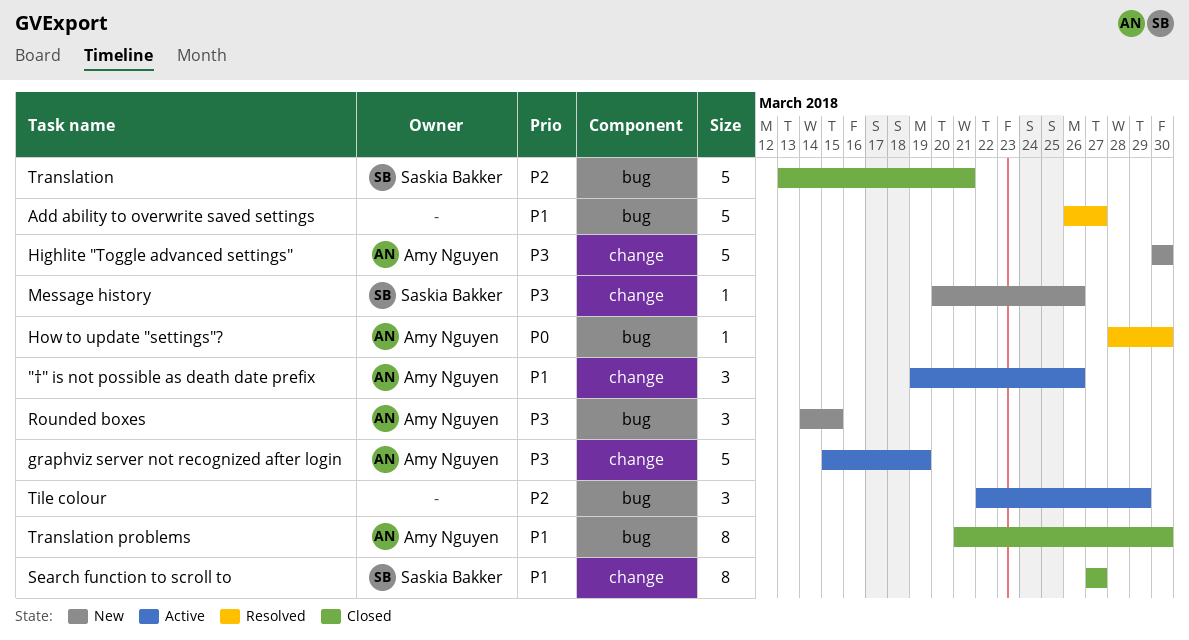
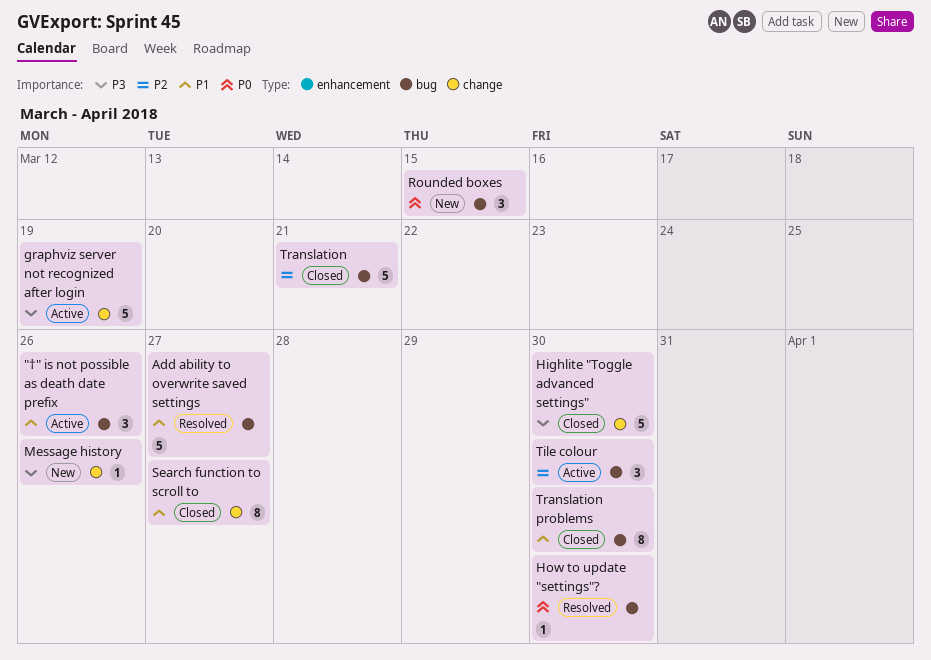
"†" is not possible as death date prefix, label: change -> bug
Highlite "Toggle advanced settings", status: New -> Closed
Rounded boxes, priority: P3 -> P0
Tile colour, due: Mar 29 -> Mar 30

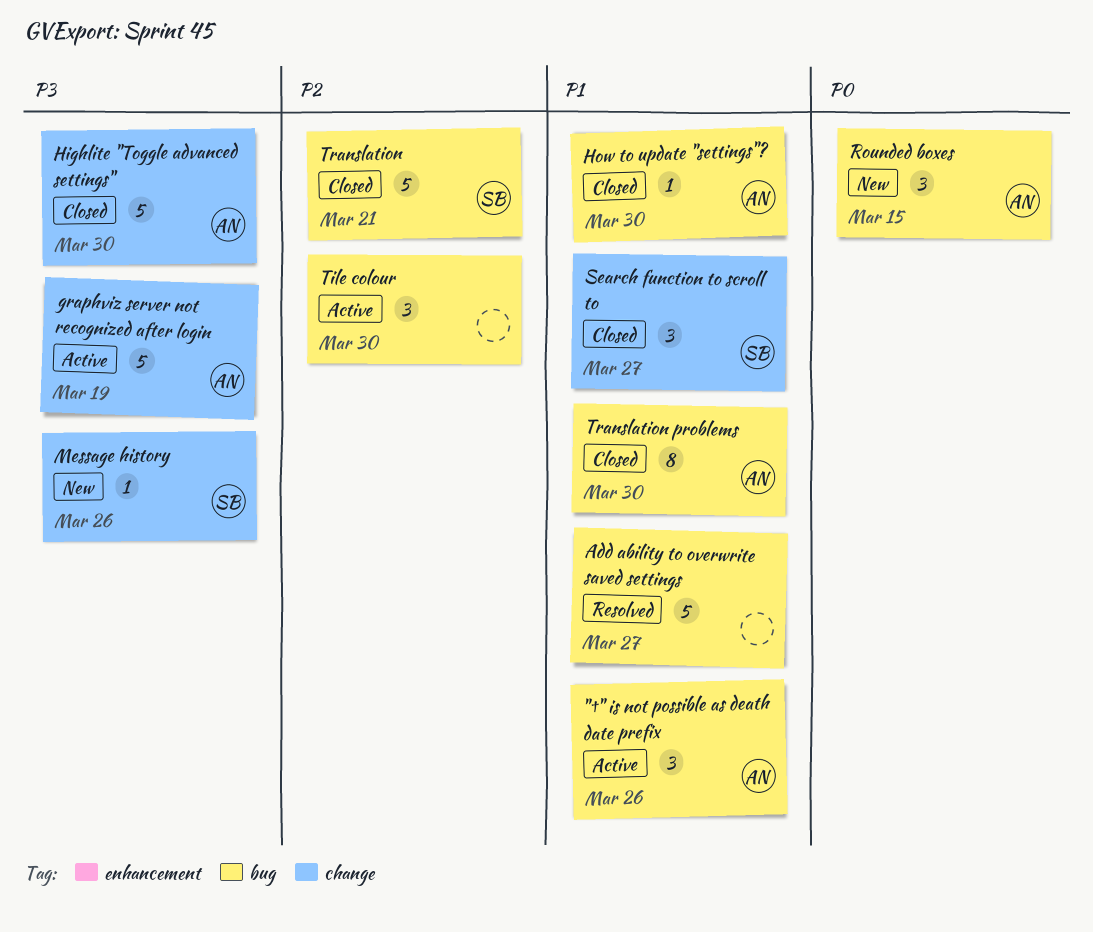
How to update "settings"?, status: Resolved -> Closed
How to update "settings"?, priority: P0 -> P1
Search function to scroll to, estimate: 8 -> 3

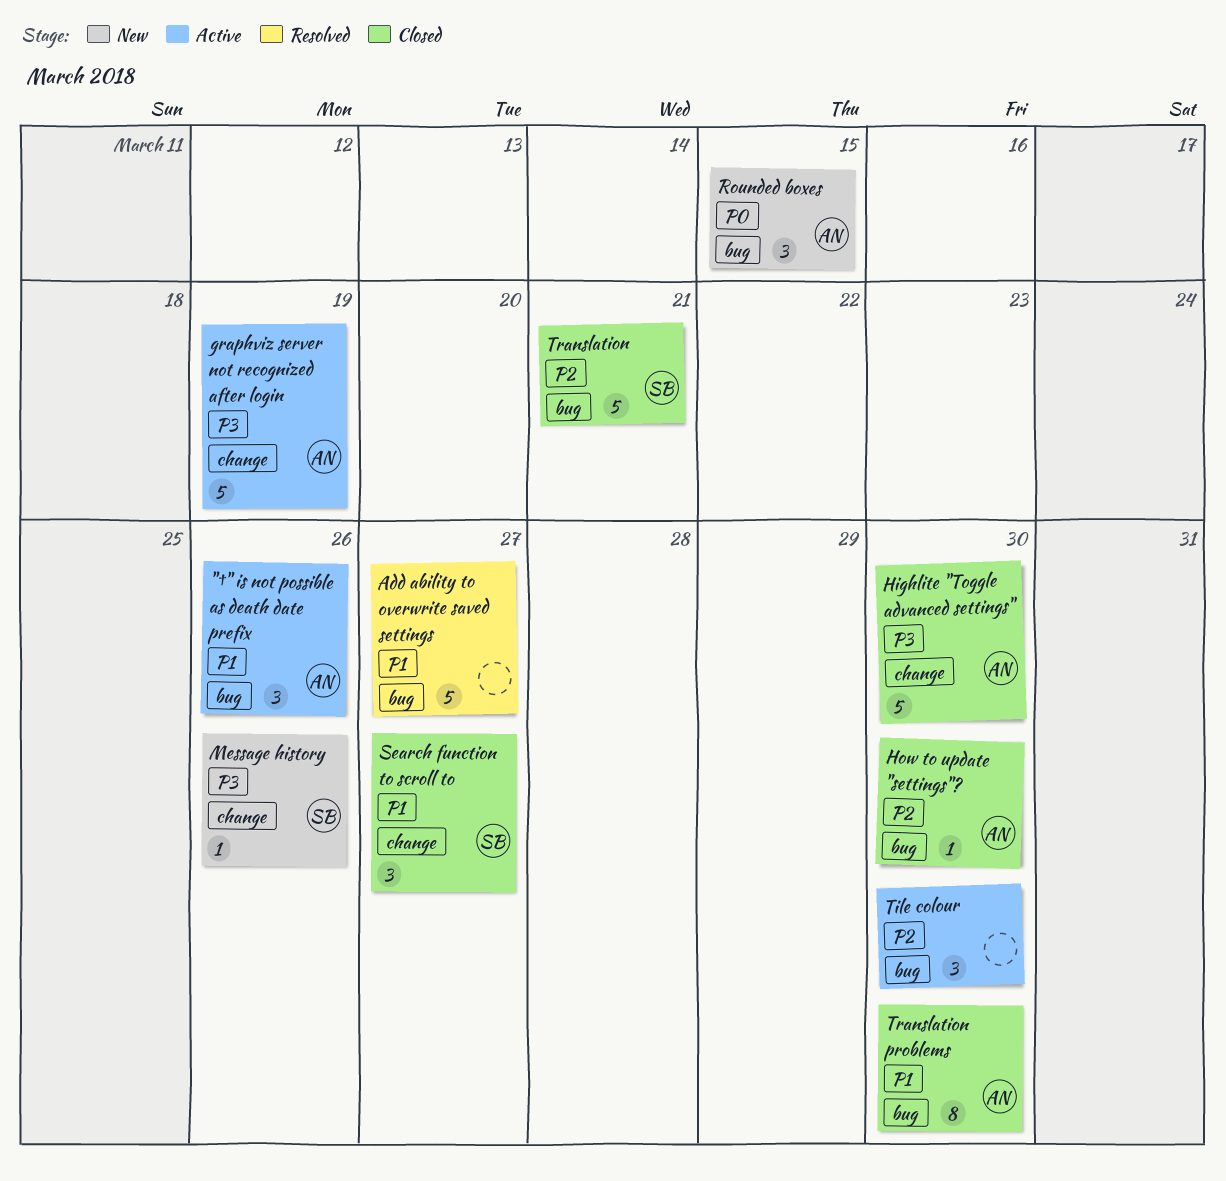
How to update "settings"?, priority: P1 -> P2

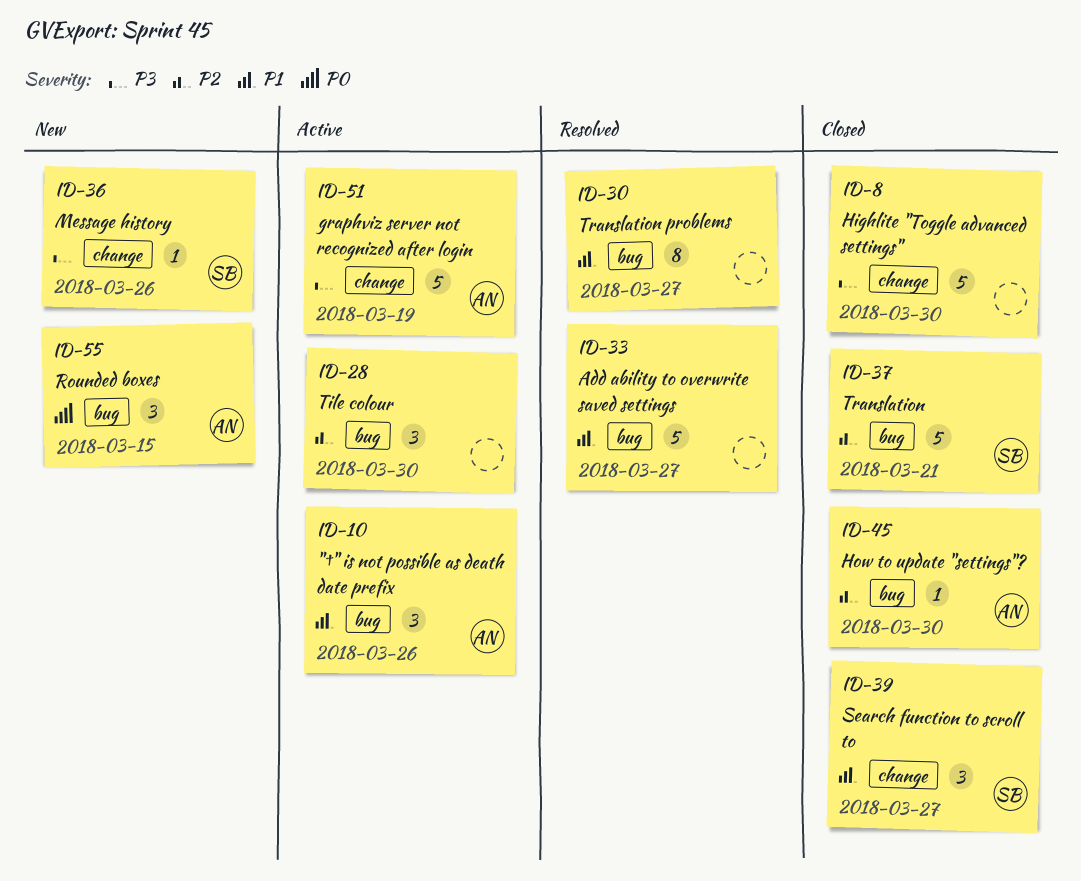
Highlite "Toggle advanced settings", owner: AN -> none
Translation problems, status: Closed -> Resolved
Translation problems, owner: AN -> none
Translation problems, due: Mar 30 -> Mar 27

